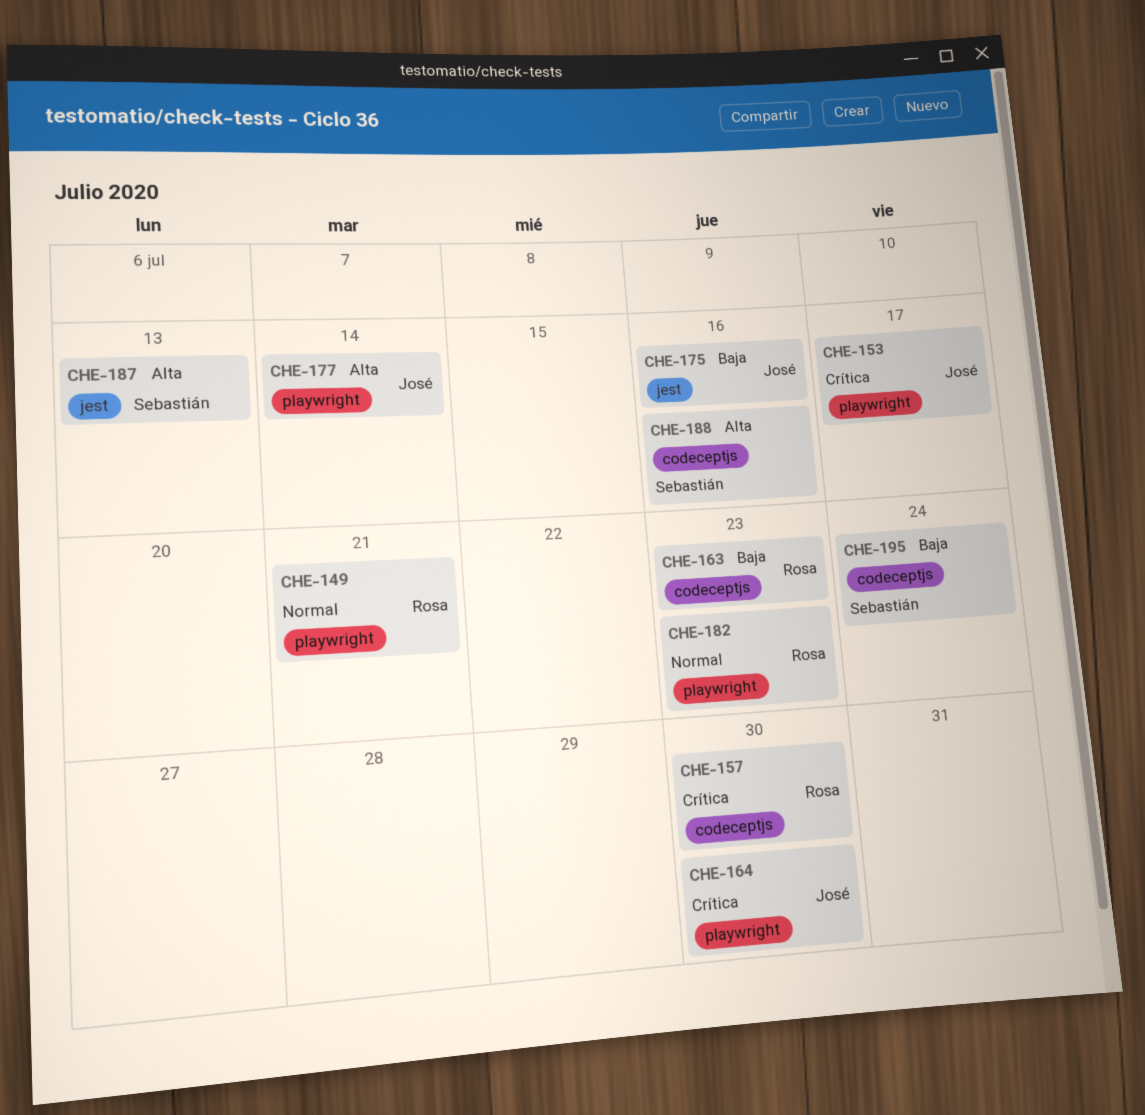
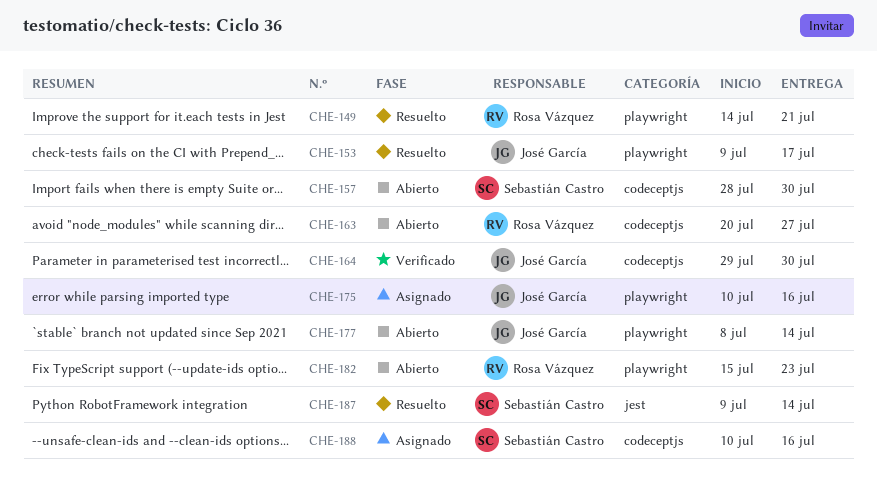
CHE-157, owner: Rosa Vázquez -> Sebastián Castro
CHE-163, due: Jul 23 -> Jul 27
CHE-164, label: playwright -> codeceptjs
CHE-175, label: jest -> playwright
CHE-187, due: Jul 13 -> Jul 14
CHE-195: present -> none

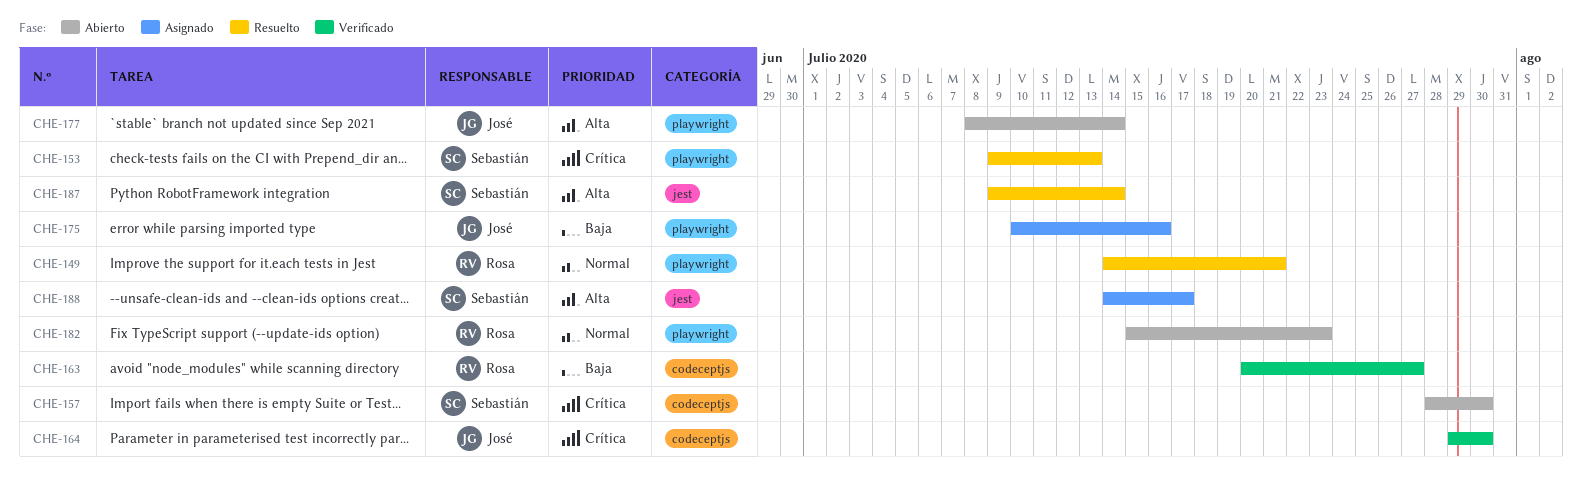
CHE-153, owner: José García -> Sebastián Castro
CHE-153, due: Jul 17 -> Jul 13
CHE-163, status: Abierto -> Verificado
CHE-188, label: codeceptjs -> jest
CHE-188, start: Jul 10 -> Jul 14
CHE-188, due: Jul 16 -> Jul 17

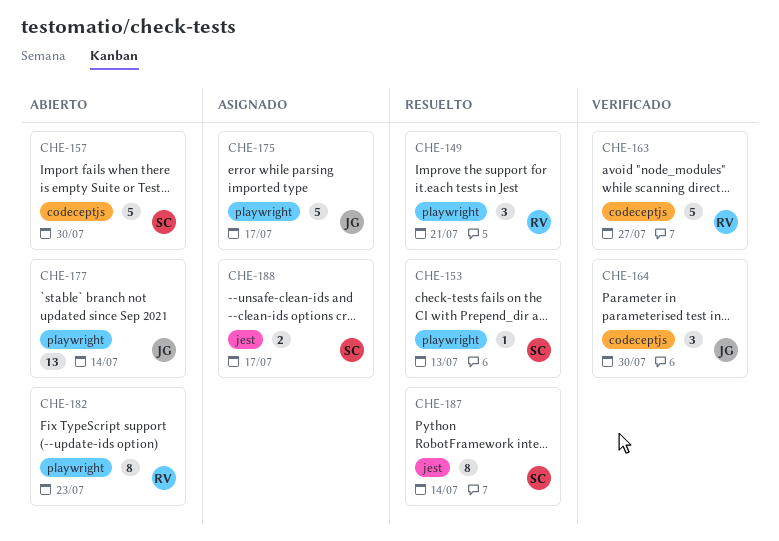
CHE-175, due: Jul 16 -> Jul 17

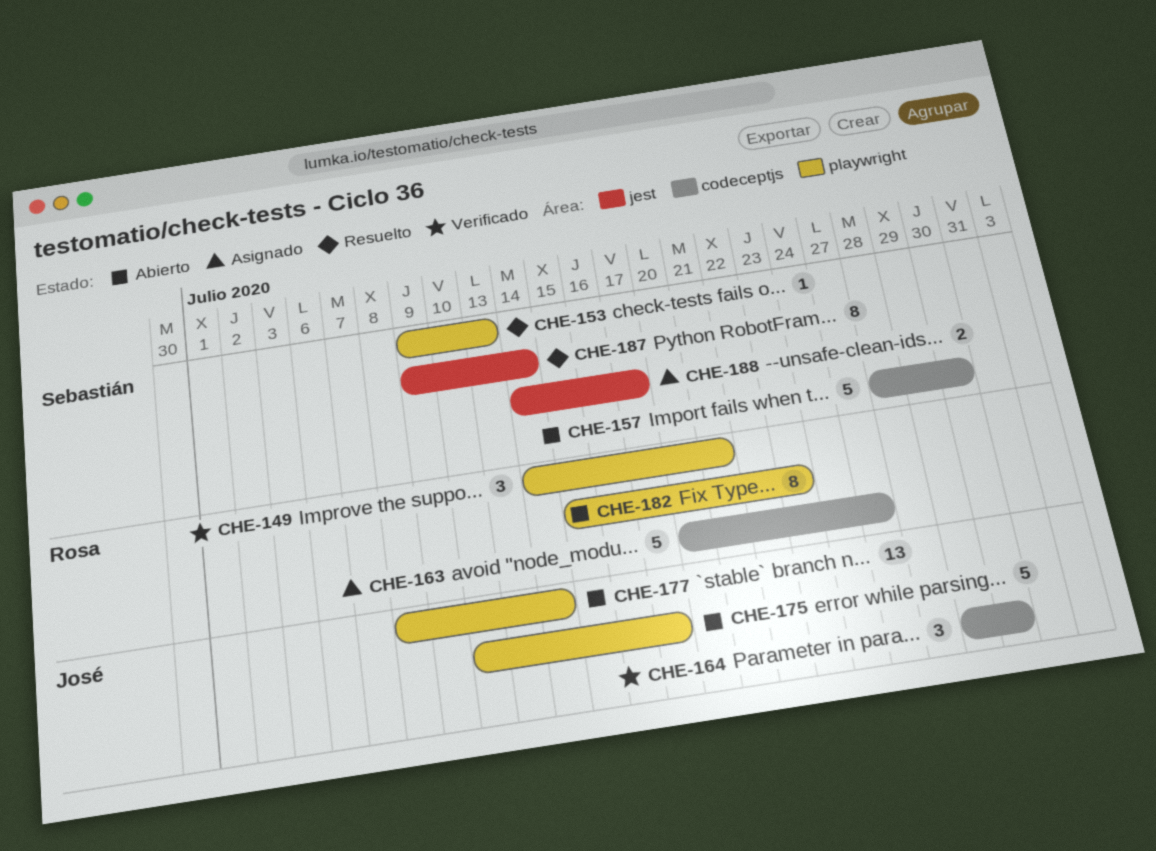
CHE-149, status: Resuelto -> Verificado
CHE-163, status: Verificado -> Asignado
CHE-175, status: Asignado -> Abierto

